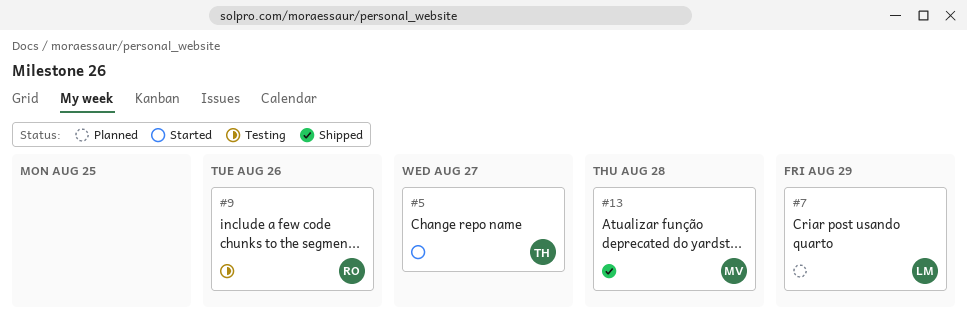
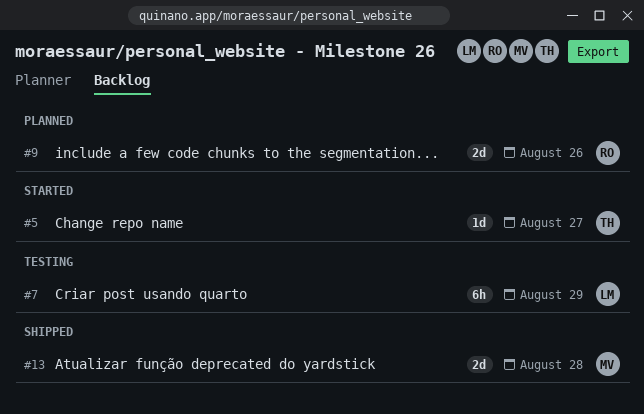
#7, status: Planned -> Testing
#9, status: Testing -> Planned

